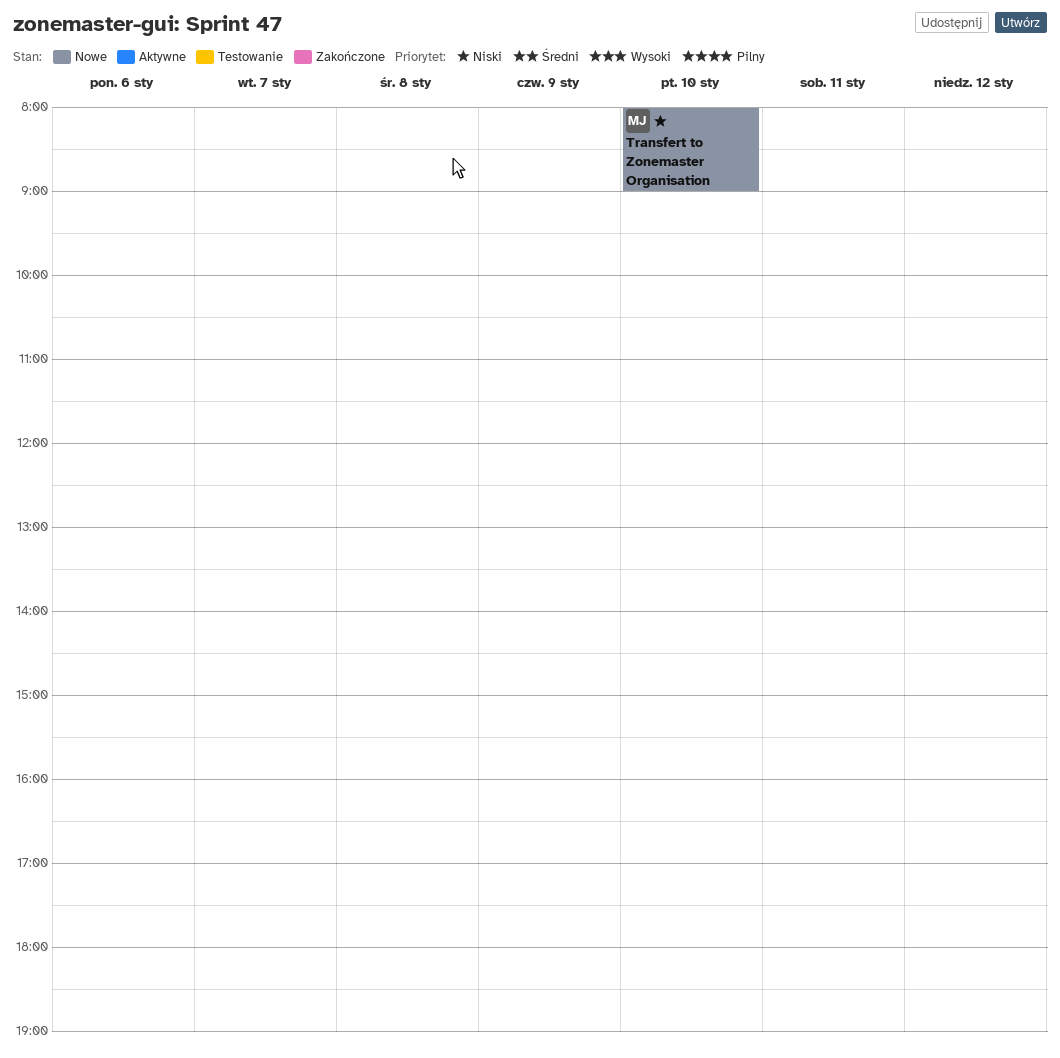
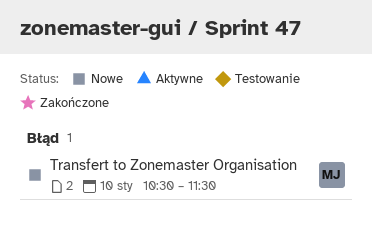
Transfert to Zonemaster Organisation, begins: 08:00 -> 10:30
Transfert to Zonemaster Organisation, ends: 09:00 -> 11:30

